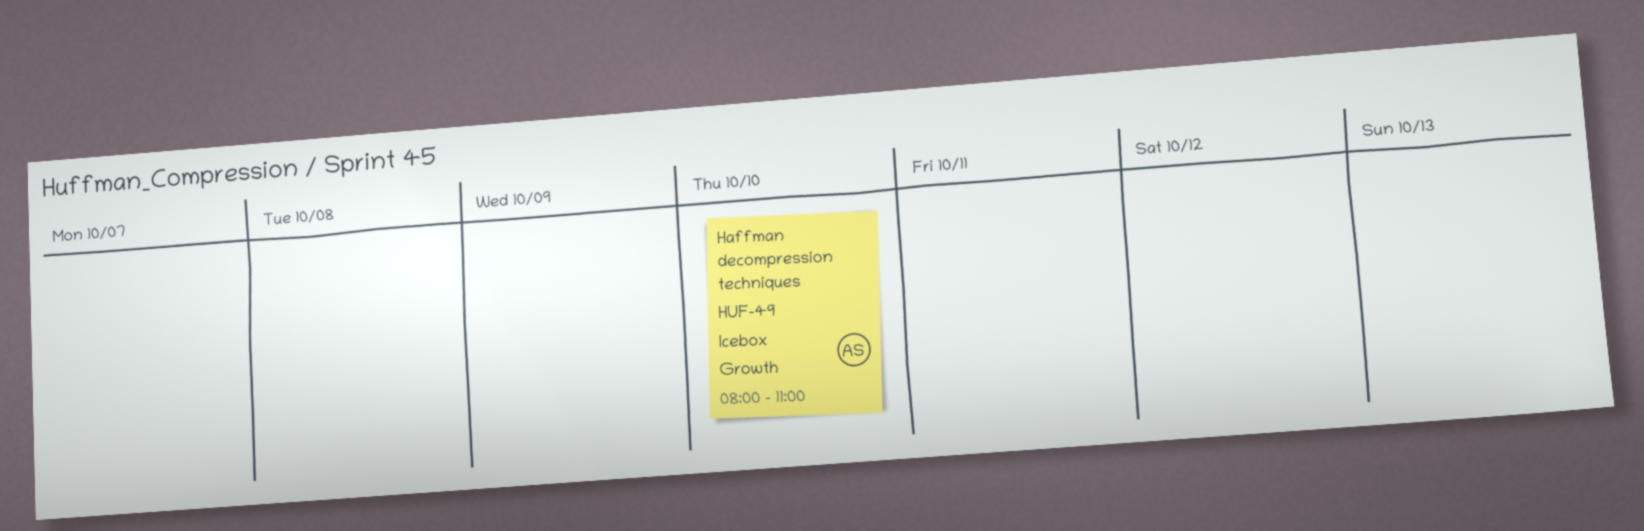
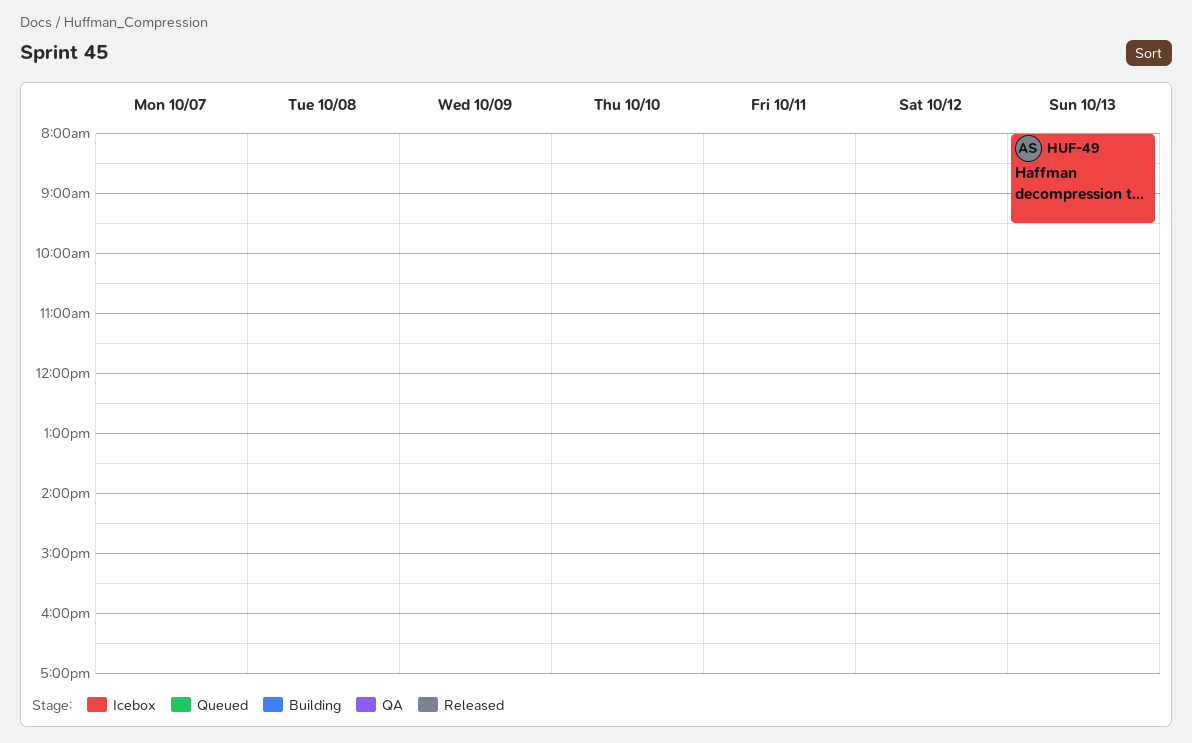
HUF-49, day: Oct 10 -> Oct 13
HUF-49, ends: 11:00 -> 09:30

